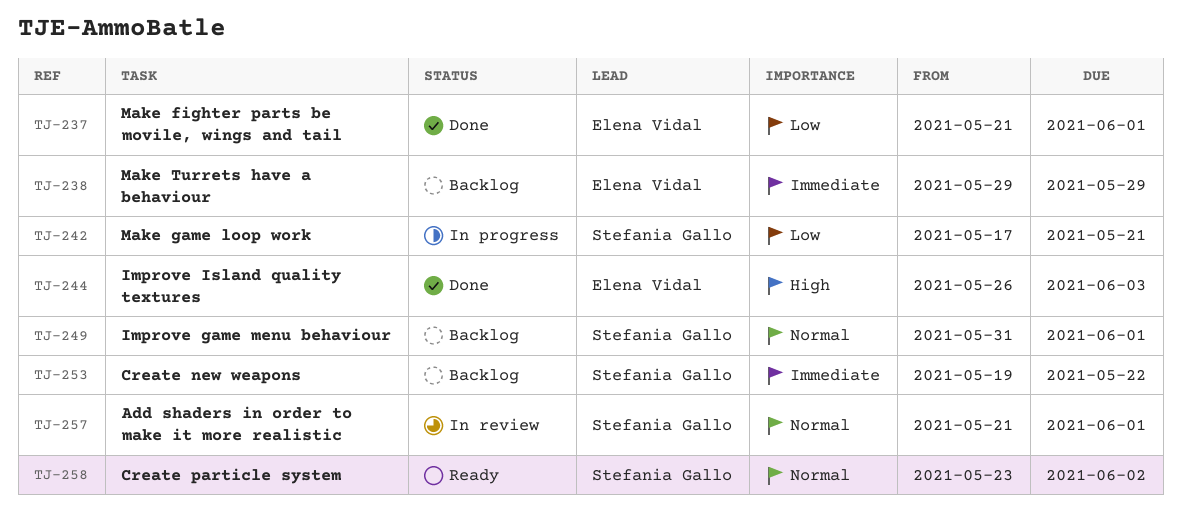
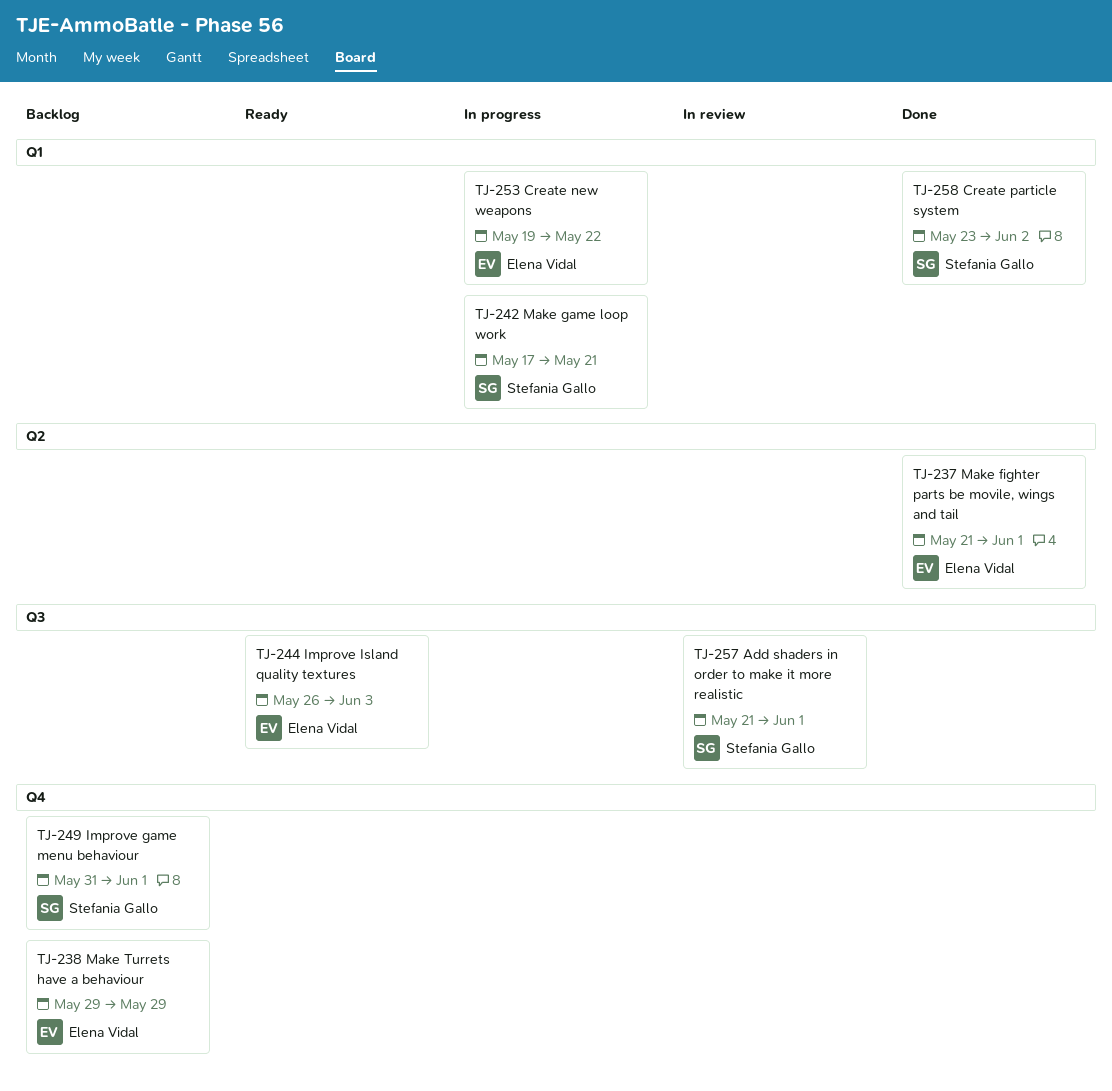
TJ-244, status: Done -> Ready
TJ-253, status: Backlog -> In progress
TJ-253, owner: Stefania Gallo -> Elena Vidal
TJ-258, status: Ready -> Done

